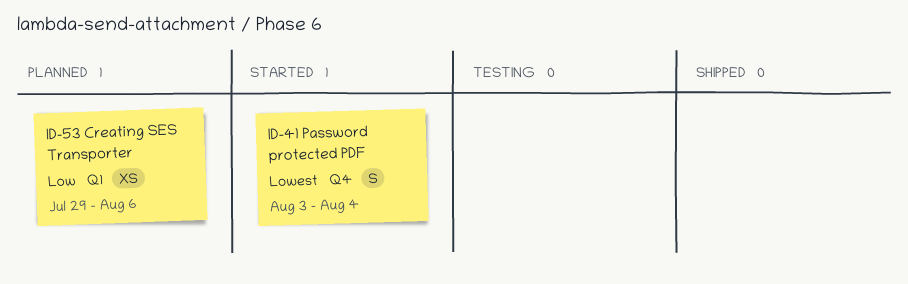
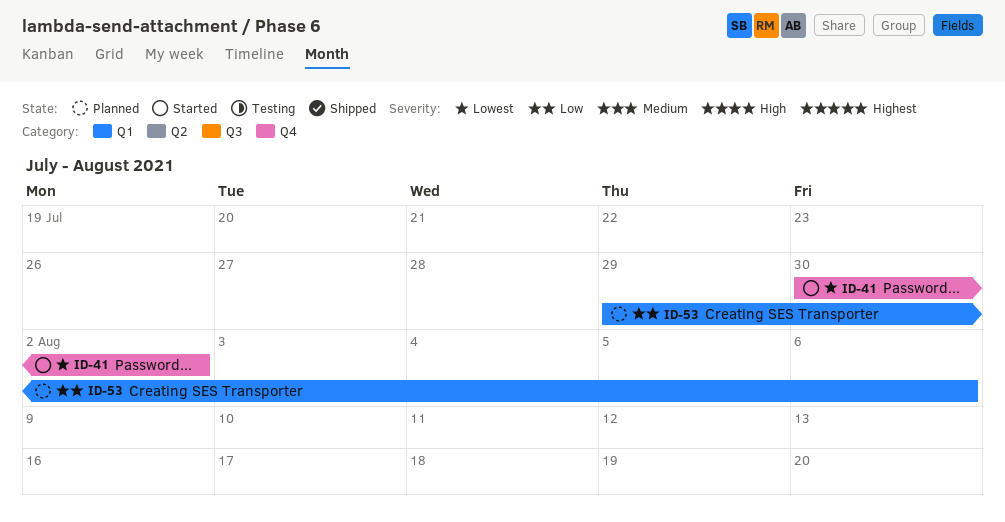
ID-41, start: Aug 3 -> Jul 30
ID-41, due: Aug 4 -> Aug 2

